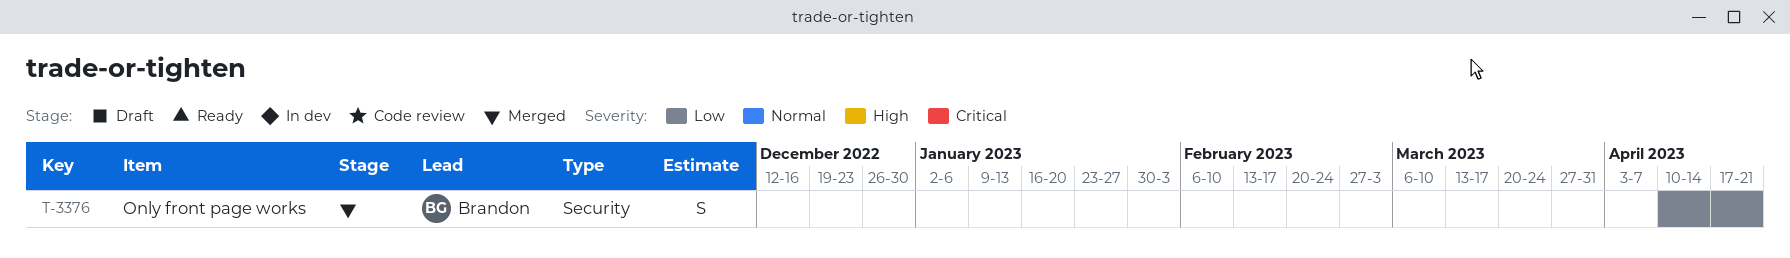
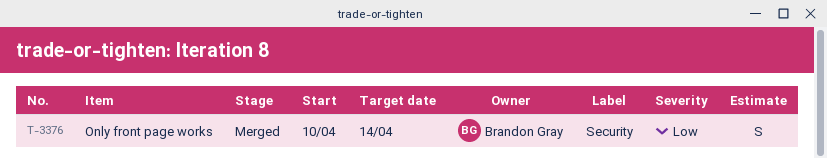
T-3376, due: Apr 21 -> Apr 14

